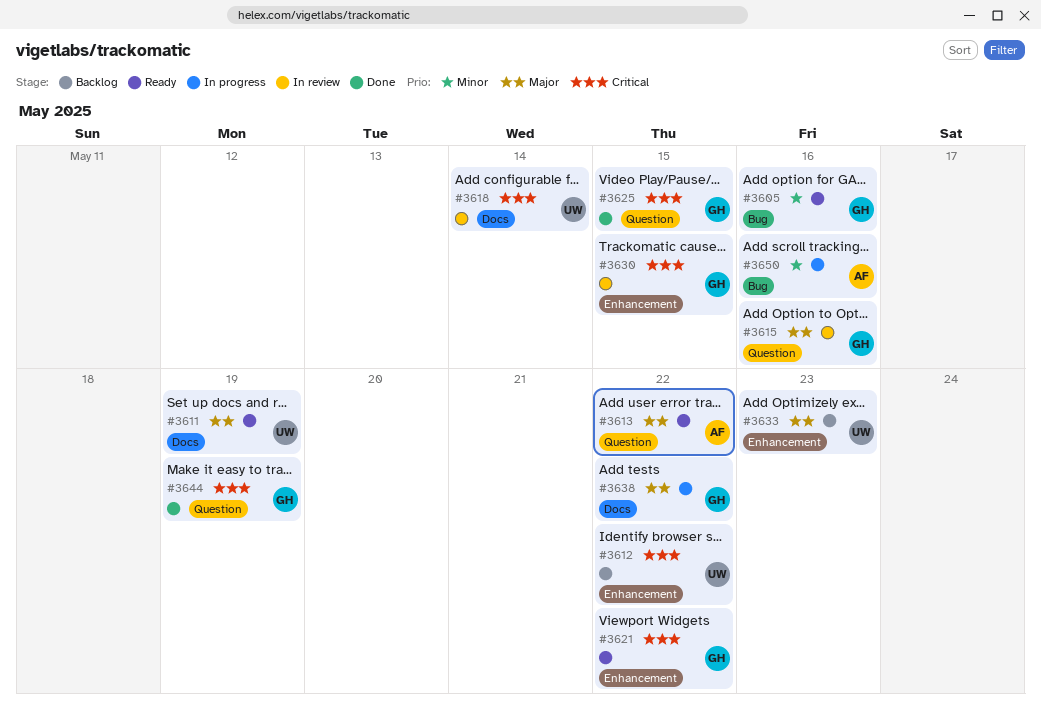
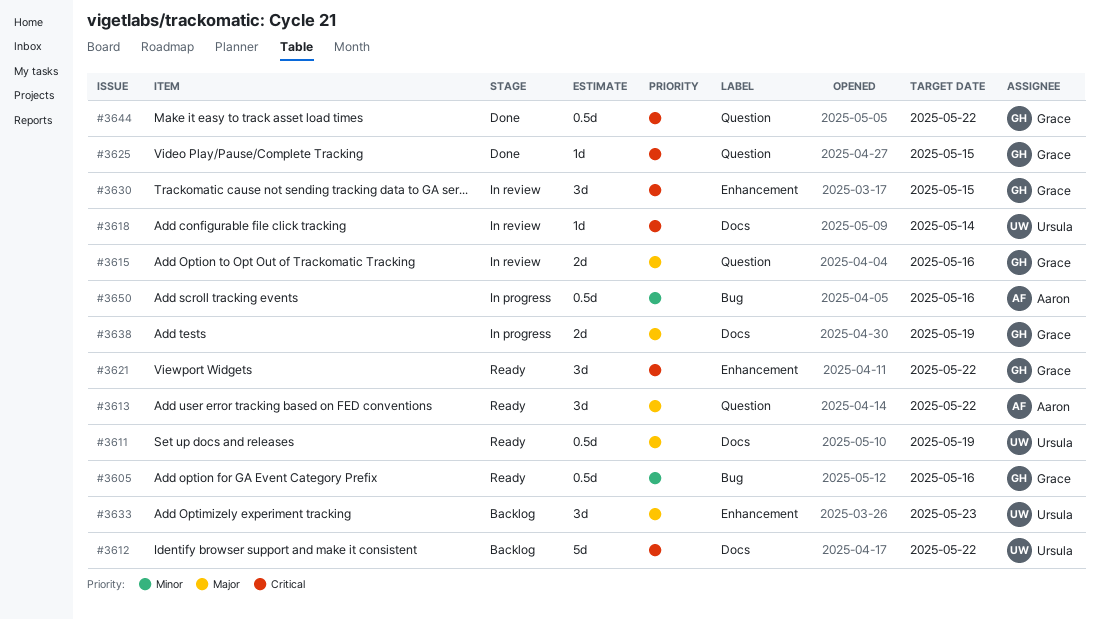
#3612, label: Enhancement -> Docs
#3638, due: May 22 -> May 19
#3644, due: May 19 -> May 22

